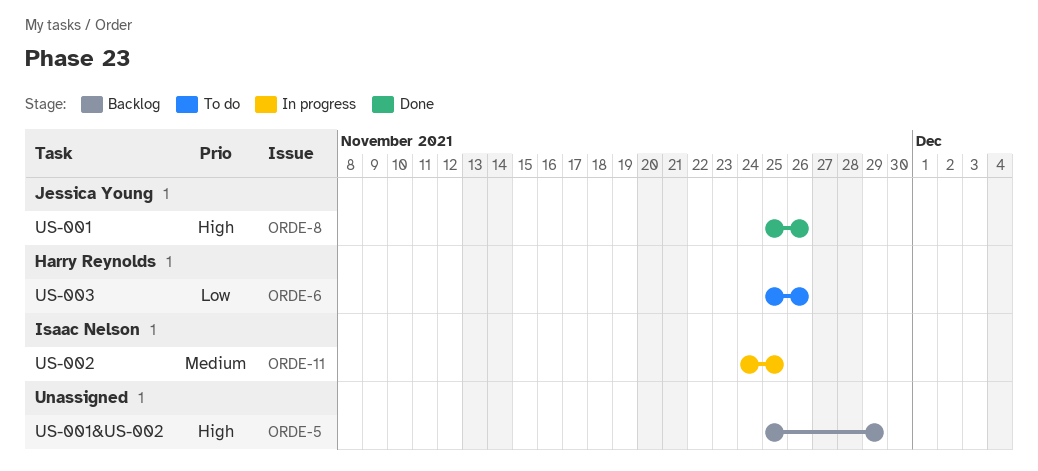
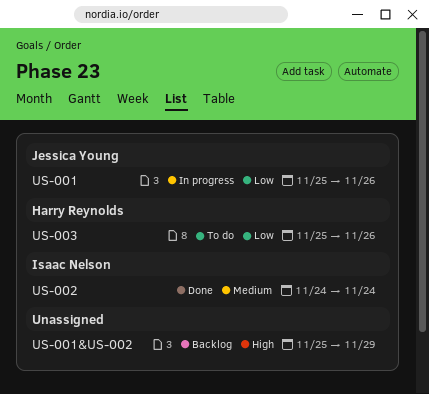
US-001, status: Done -> In progress
US-001, priority: High -> Low
US-002, status: In progress -> Done
US-002, due: Nov 25 -> Nov 24

